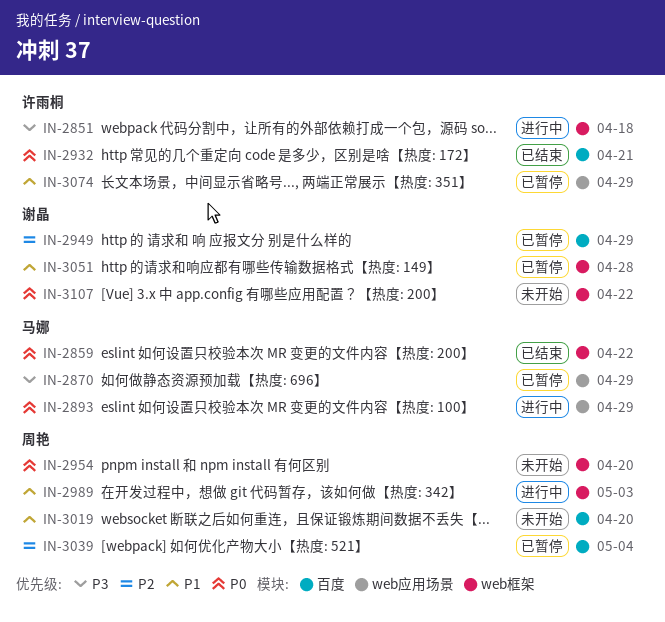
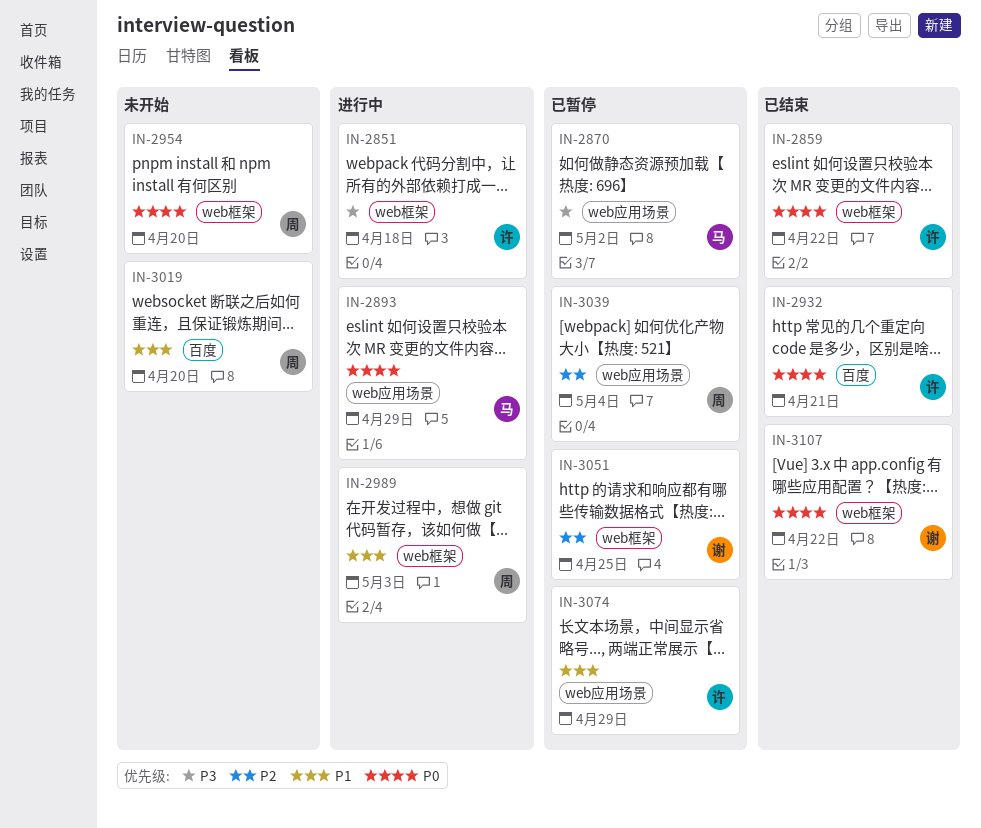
IN-2859, owner: 马娜 -> 许雨桐
IN-2870, due: Apr 29 -> May 2
IN-2949: present -> none
IN-3039, label: 百度 -> web应用场景
IN-3051, priority: P1 -> P2
IN-3051, due: Apr 28 -> Apr 25
IN-3107, status: 未开始 -> 已结束

